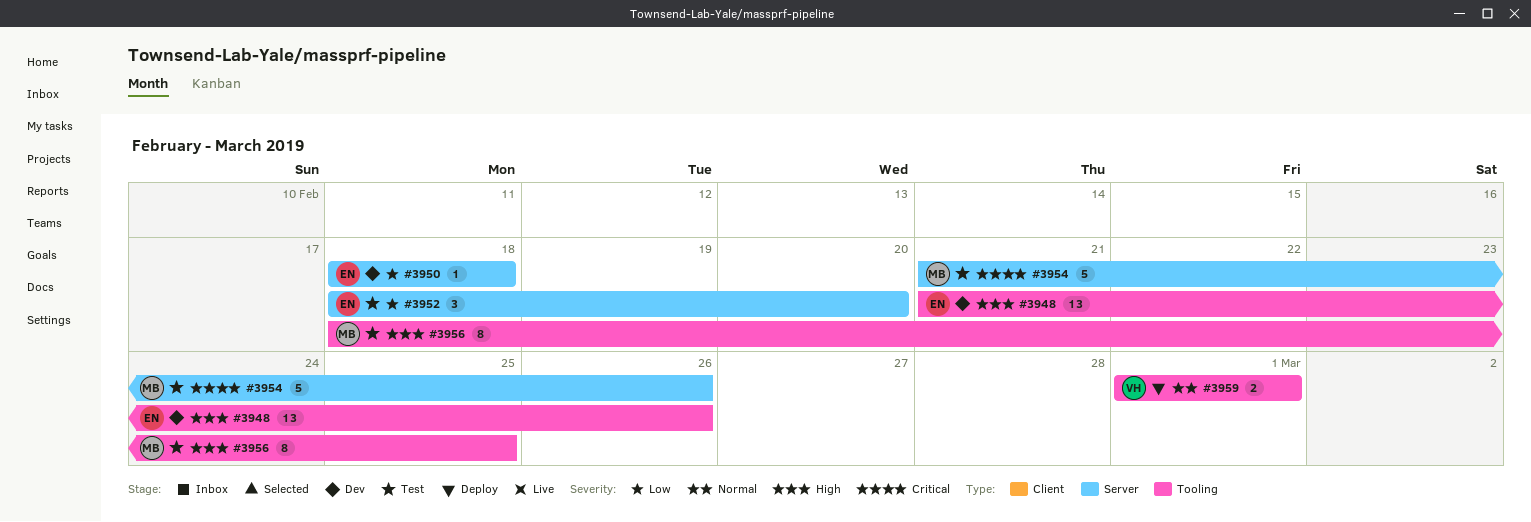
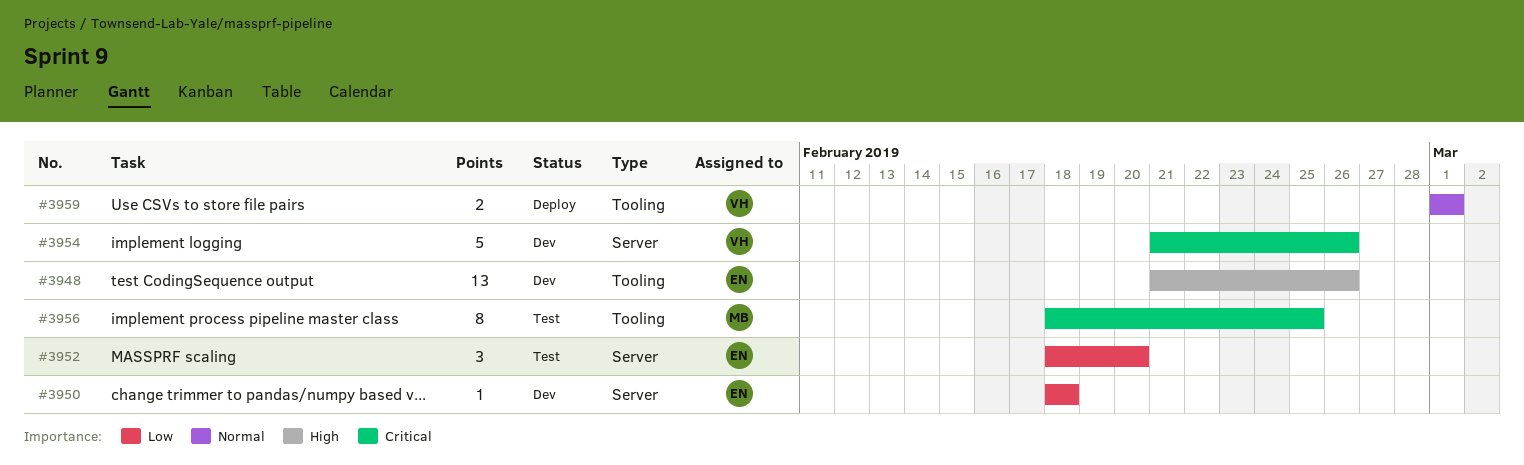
#3954, status: Test -> Dev
#3954, owner: MB -> VH
#3956, priority: High -> Critical

